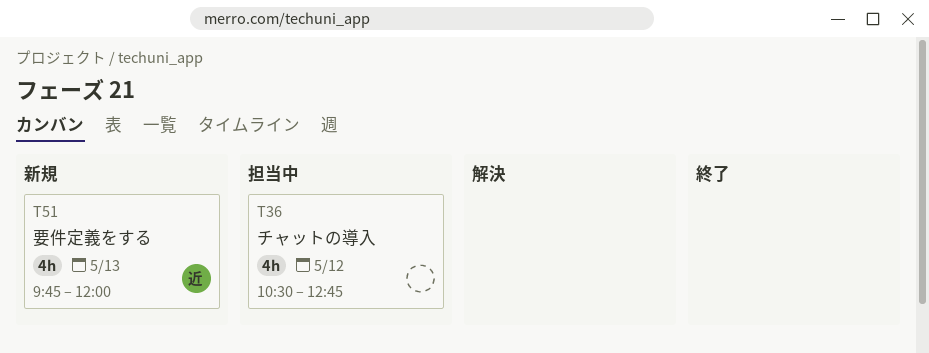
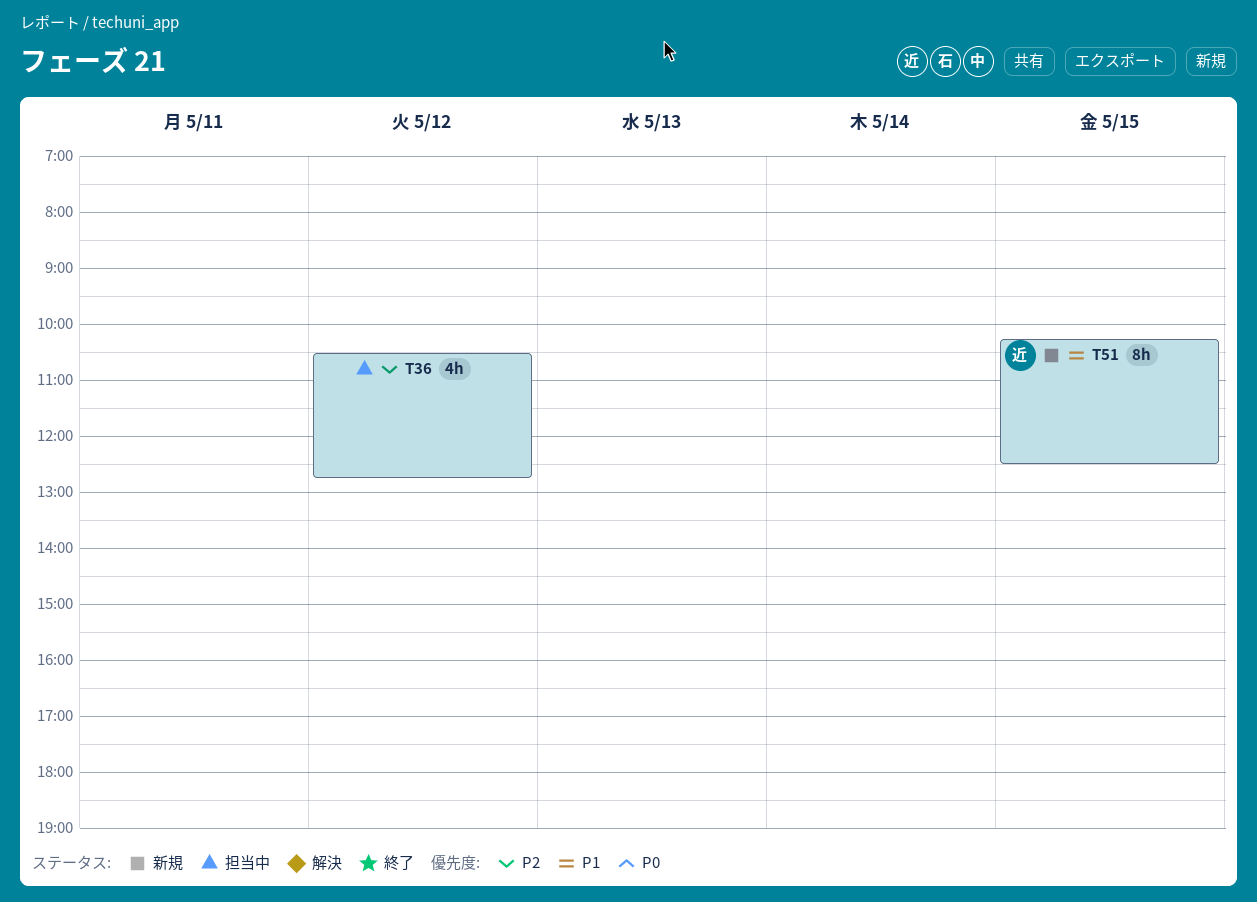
T51, estimate: 4h -> 8h
T51, day: May 13 -> May 15
T51, begins: 09:45 -> 10:15
T51, ends: 12:00 -> 12:30

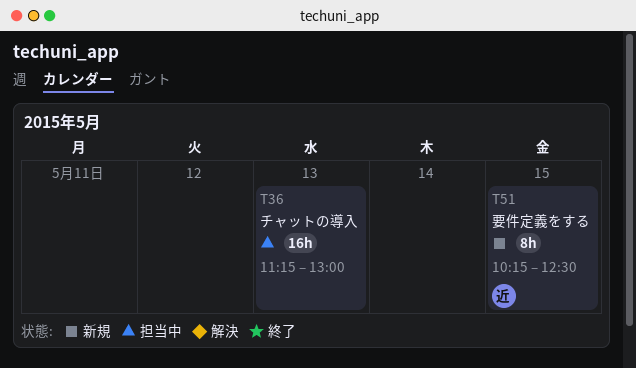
T36, estimate: 4h -> 16h
T36, day: May 12 -> May 13
T36, begins: 10:30 -> 11:15
T36, ends: 12:45 -> 13:00

